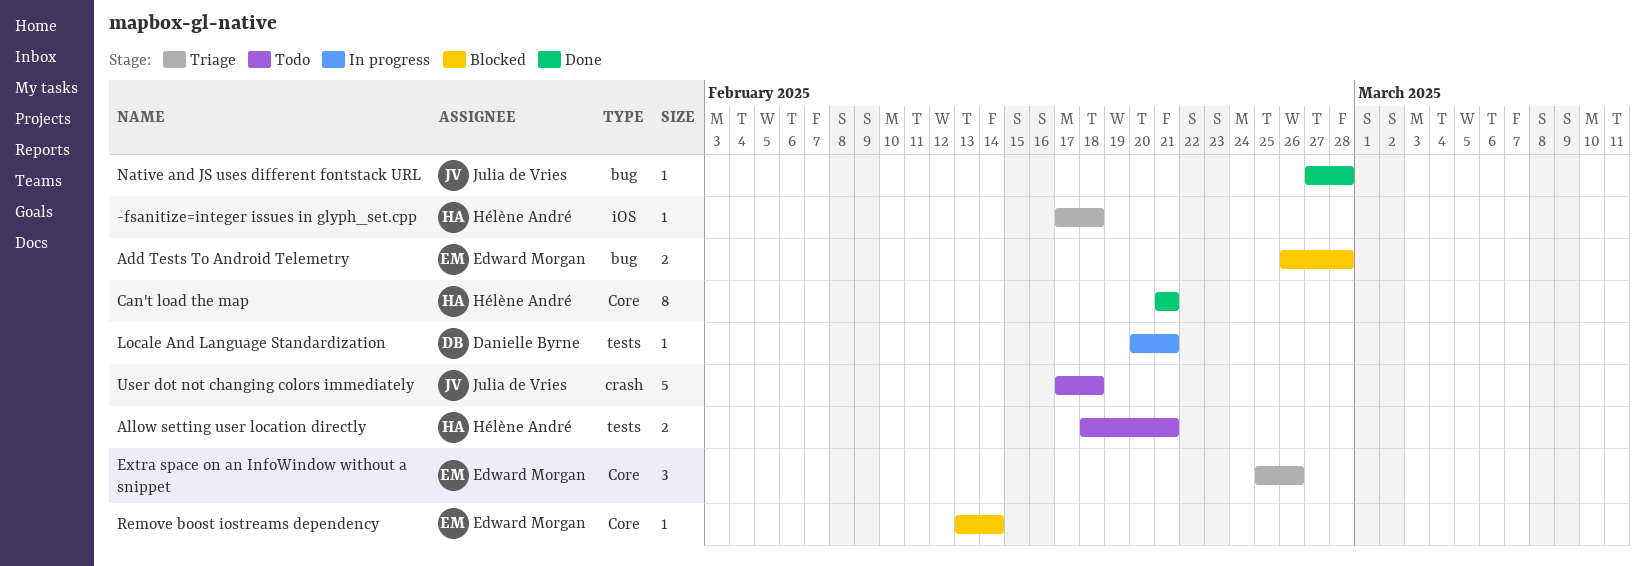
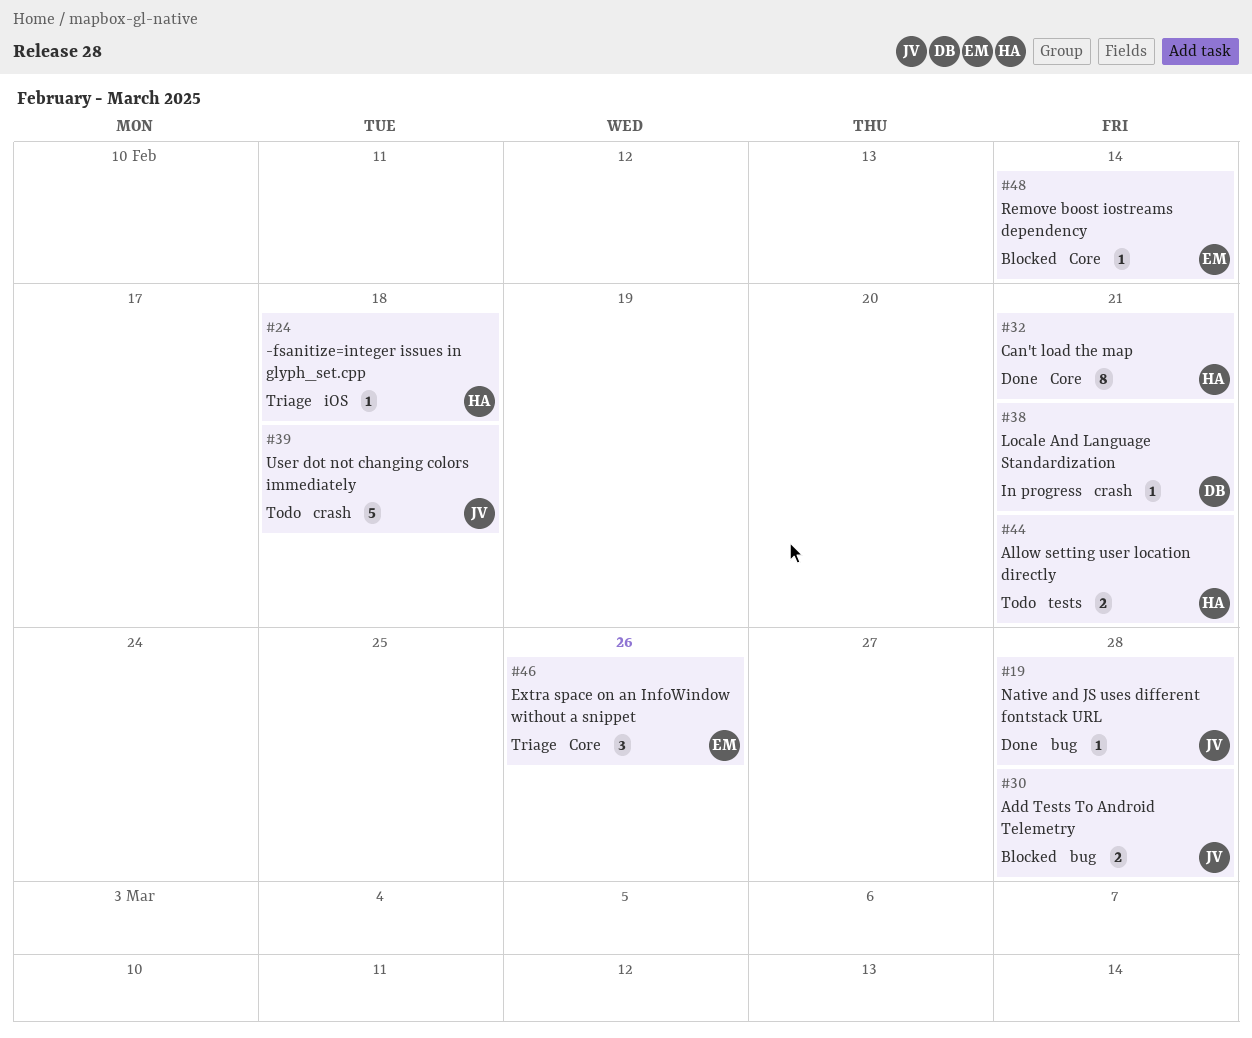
Add Tests To Android Telemetry, owner: Edward Morgan -> Julia de Vries
Locale And Language Standardization, label: tests -> crash

